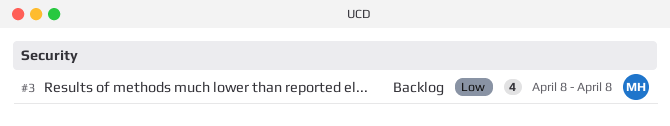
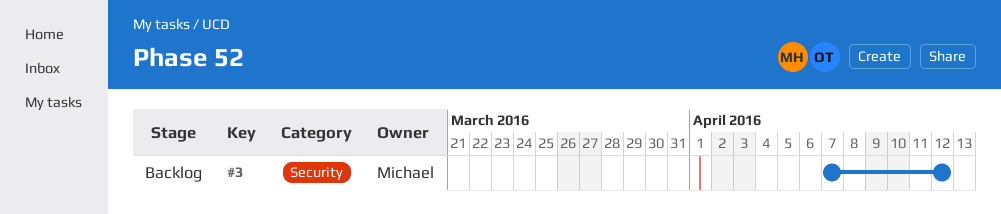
#3, start: Apr 8 -> Apr 7
#3, due: Apr 8 -> Apr 12

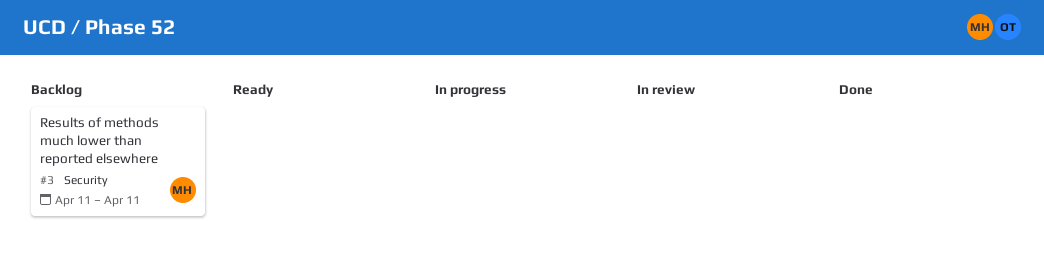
#3, start: Apr 7 -> Apr 11
#3, due: Apr 12 -> Apr 11

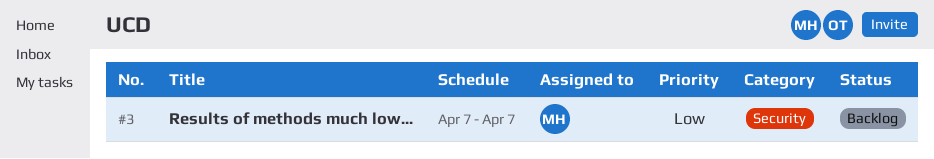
#3, start: Apr 11 -> Apr 7
#3, due: Apr 11 -> Apr 7

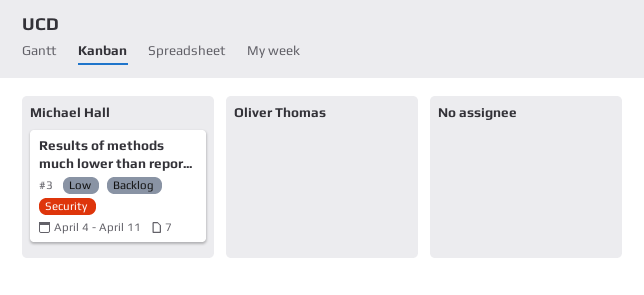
#3, start: Apr 7 -> Apr 4
#3, due: Apr 7 -> Apr 11

